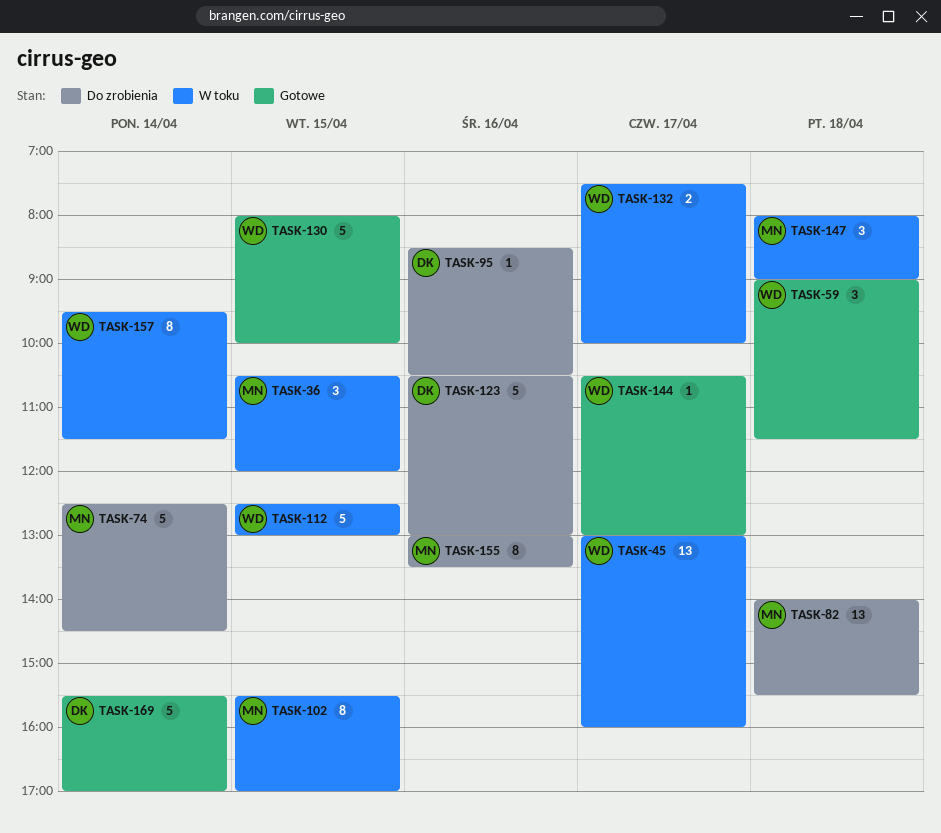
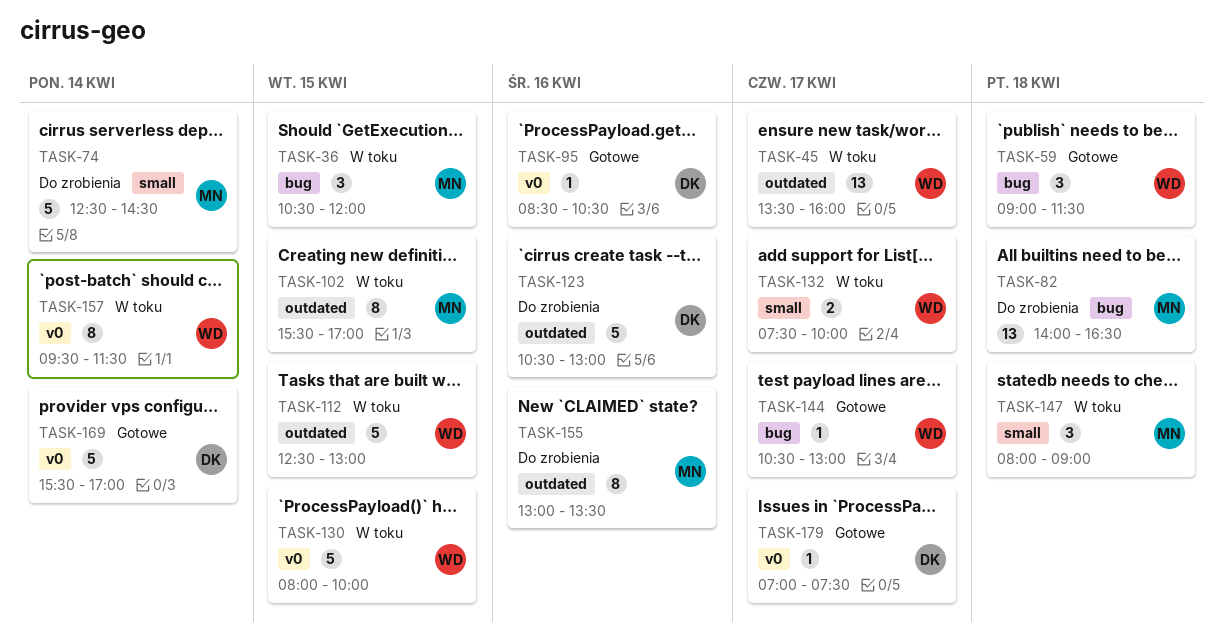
TASK-45, begins: 13:00 -> 13:30
TASK-82, ends: 15:30 -> 16:30
TASK-95, status: Do zrobienia -> Gotowe
TASK-130, status: Gotowe -> W toku
TASK-179: none -> present

